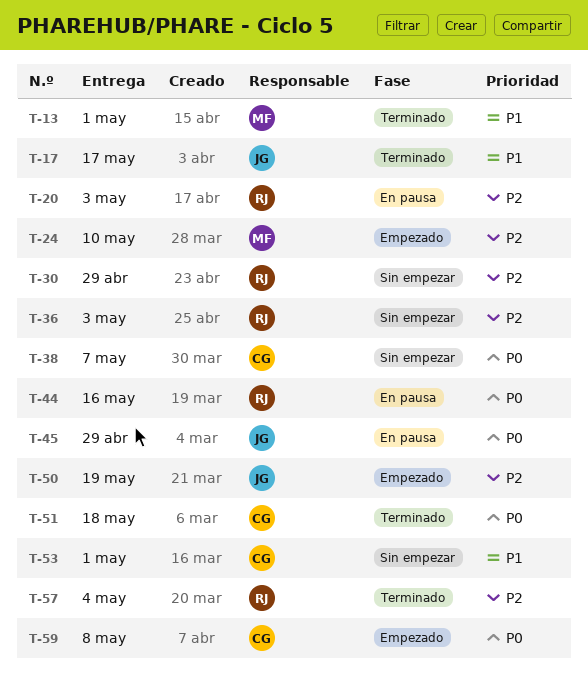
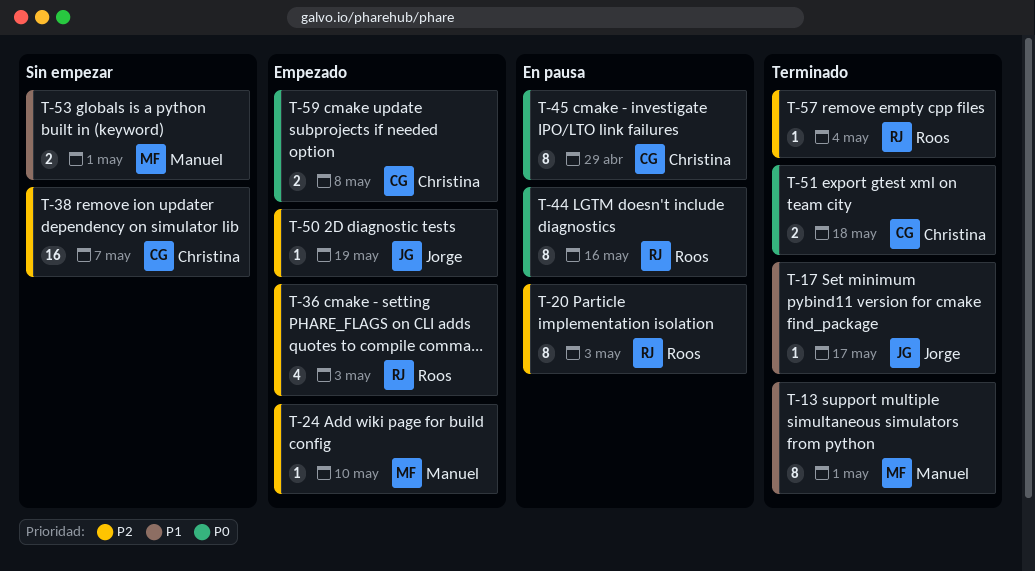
T-30: present -> none
T-36, status: Sin empezar -> Empezado
T-38, priority: P0 -> P2
T-45, owner: Jorge -> Christina
T-53, owner: Christina -> Manuel

